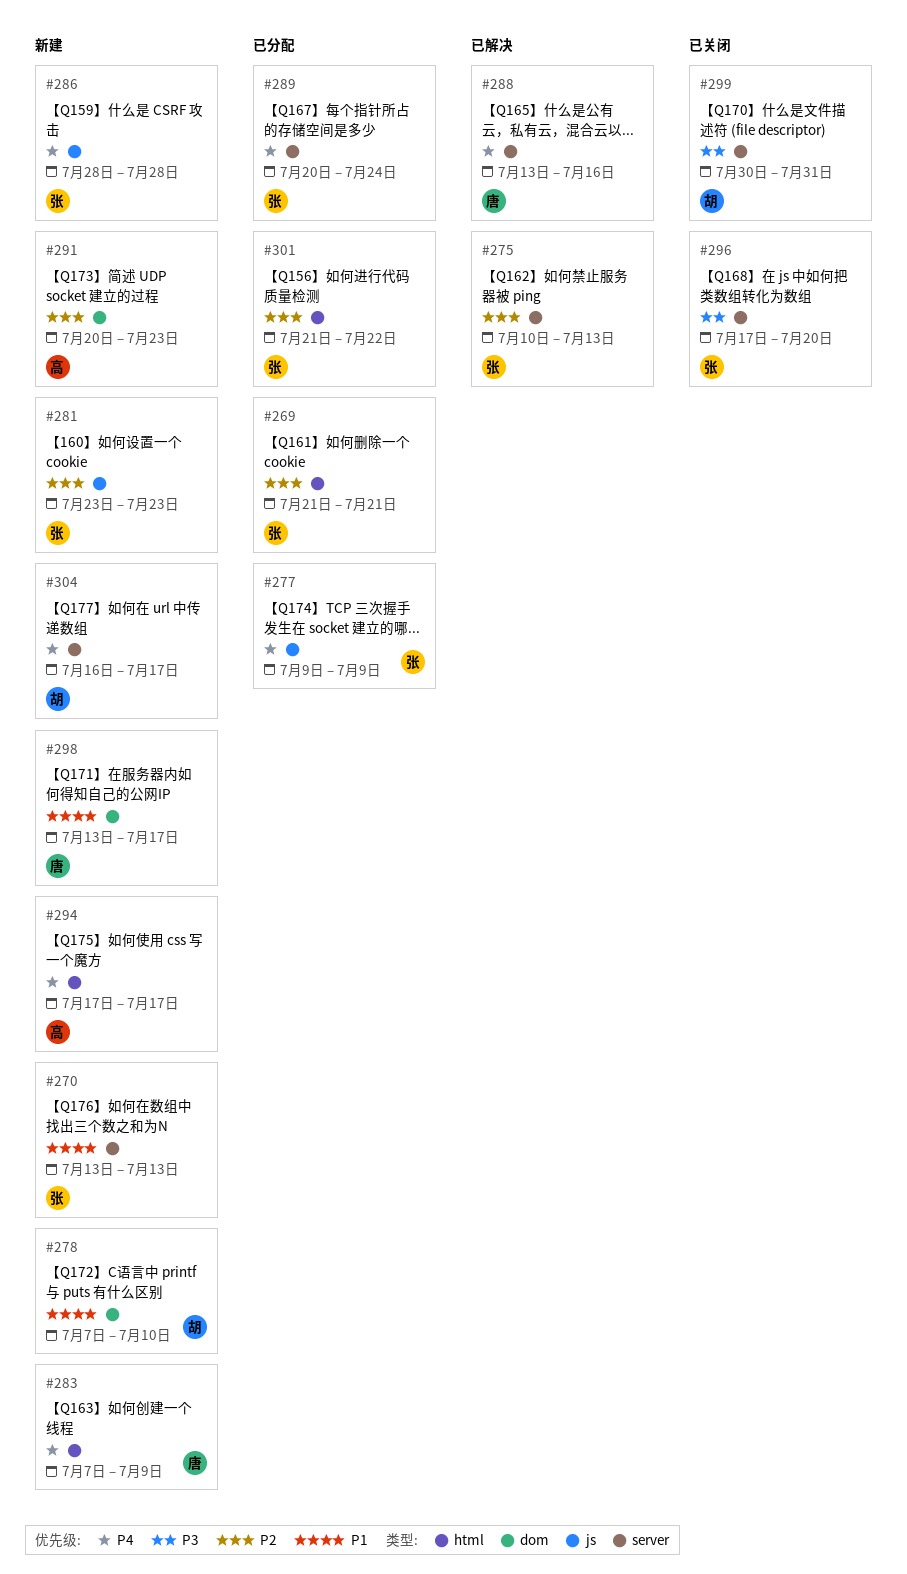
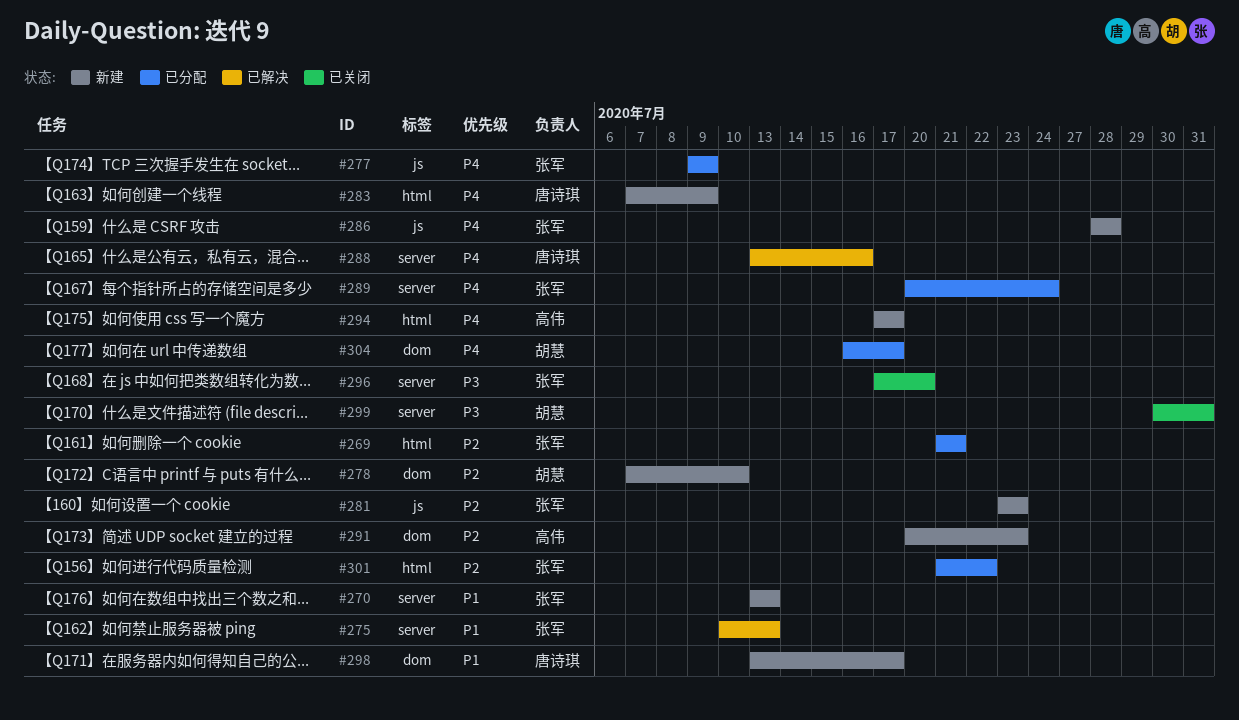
#275, priority: P2 -> P1
#278, priority: P1 -> P2
#304, status: 新建 -> 已分配
#304, label: server -> dom

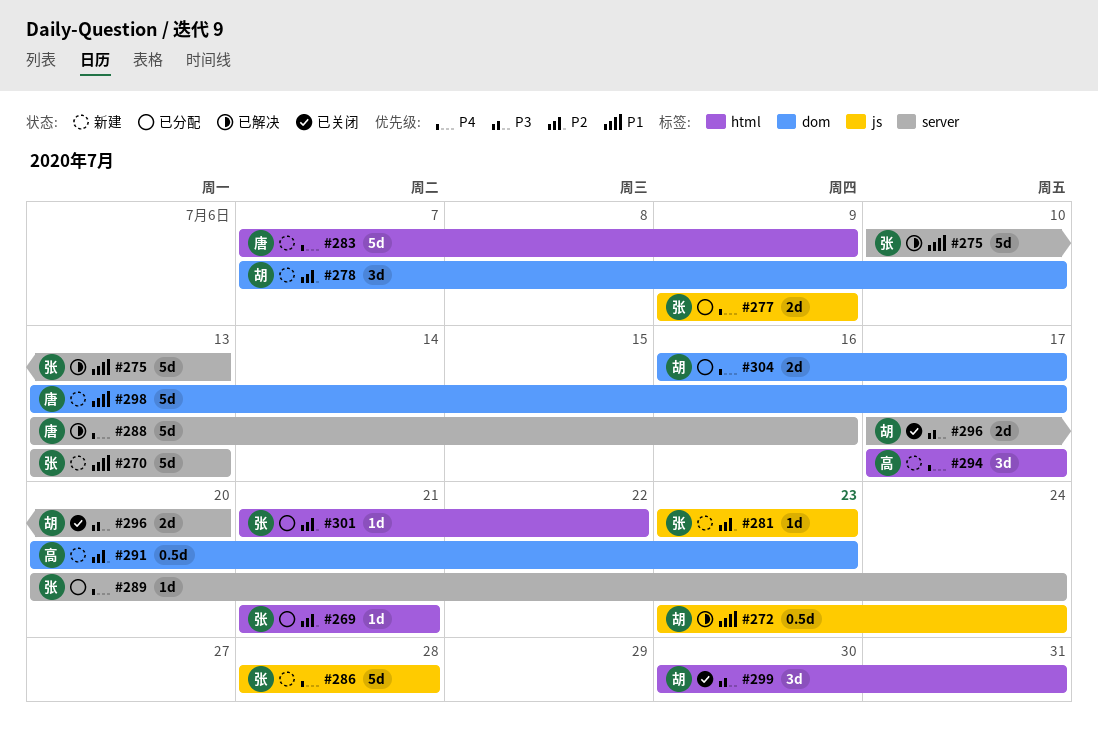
#272: none -> present
#296, owner: 张军 -> 胡慧
#299, label: server -> html

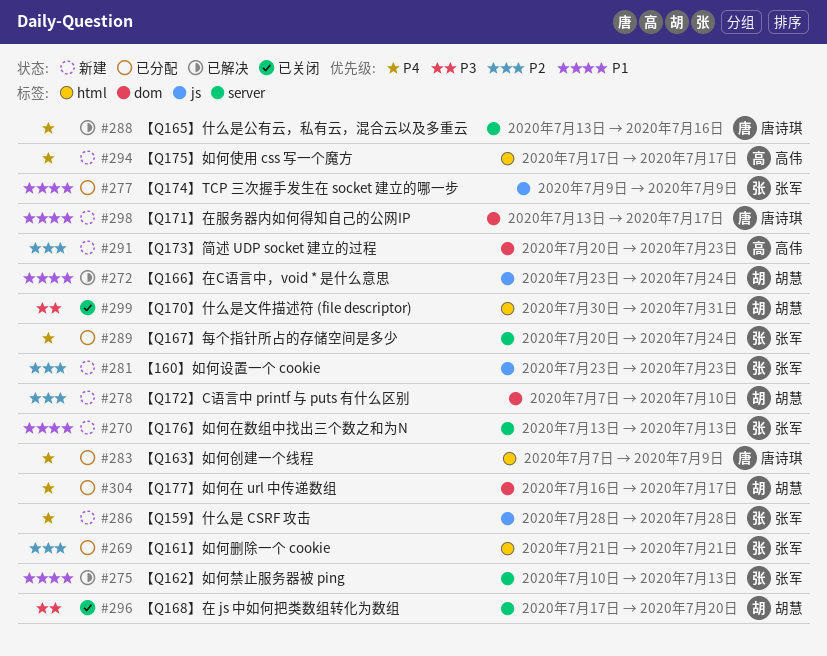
#277, priority: P4 -> P1
#283, status: 新建 -> 已分配
#301: present -> none

